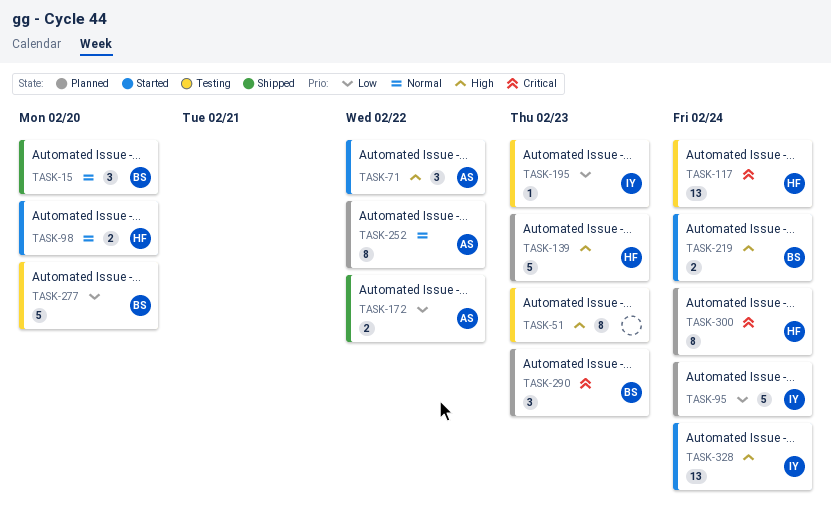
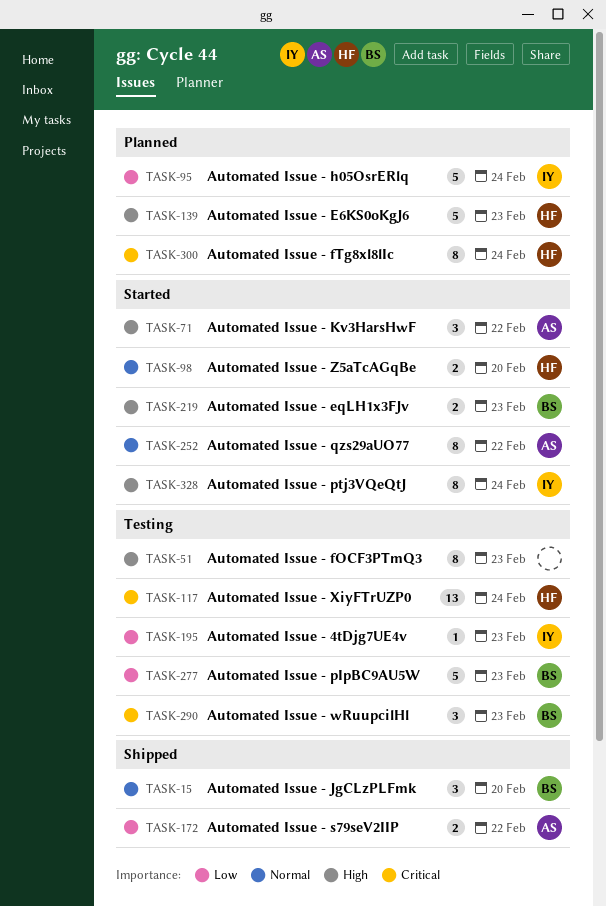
TASK-219, due: Feb 24 -> Feb 23
TASK-252, status: Planned -> Started
TASK-277, due: Feb 20 -> Feb 23
TASK-290, status: Planned -> Testing
TASK-328, estimate: 13 -> 8

